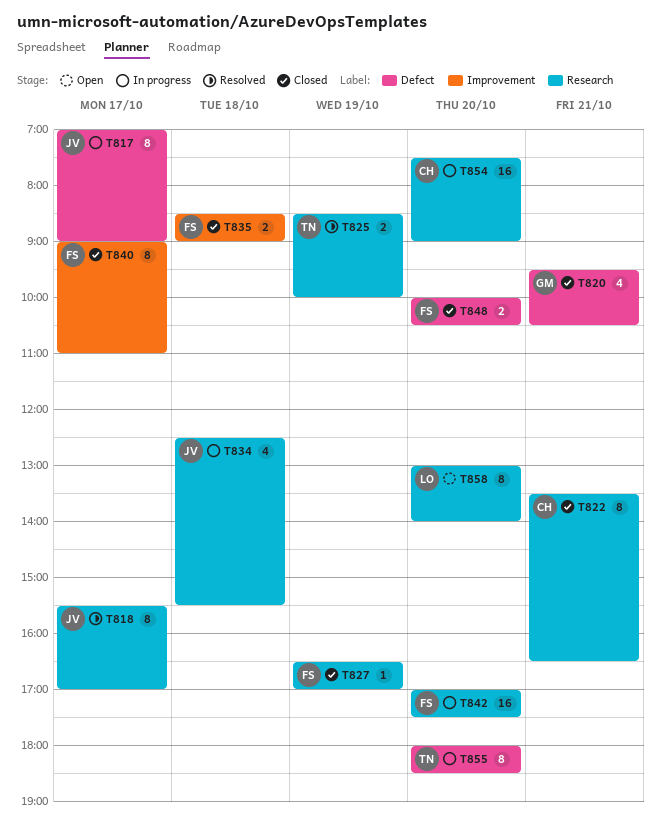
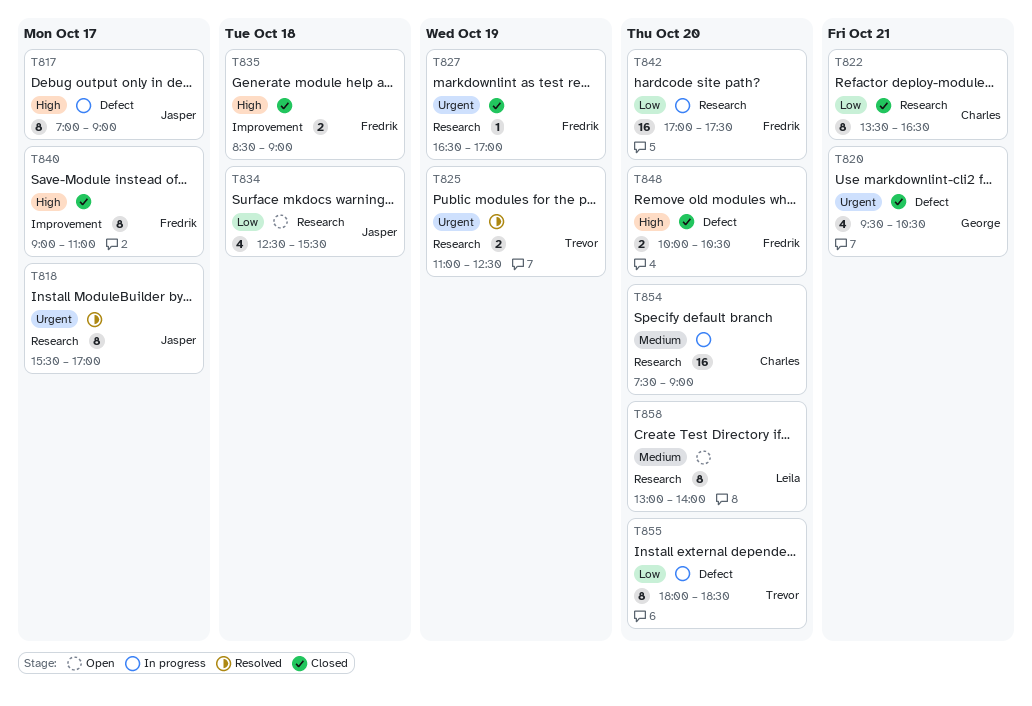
T825, begins: 08:30 -> 11:00
T825, ends: 10:00 -> 12:30
T834, status: In progress -> Open

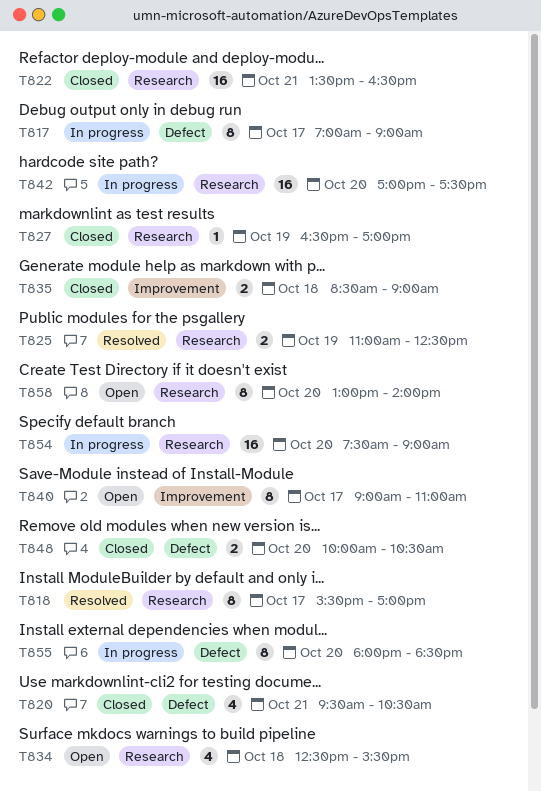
T822, estimate: 8 -> 16
T840, status: Closed -> Open

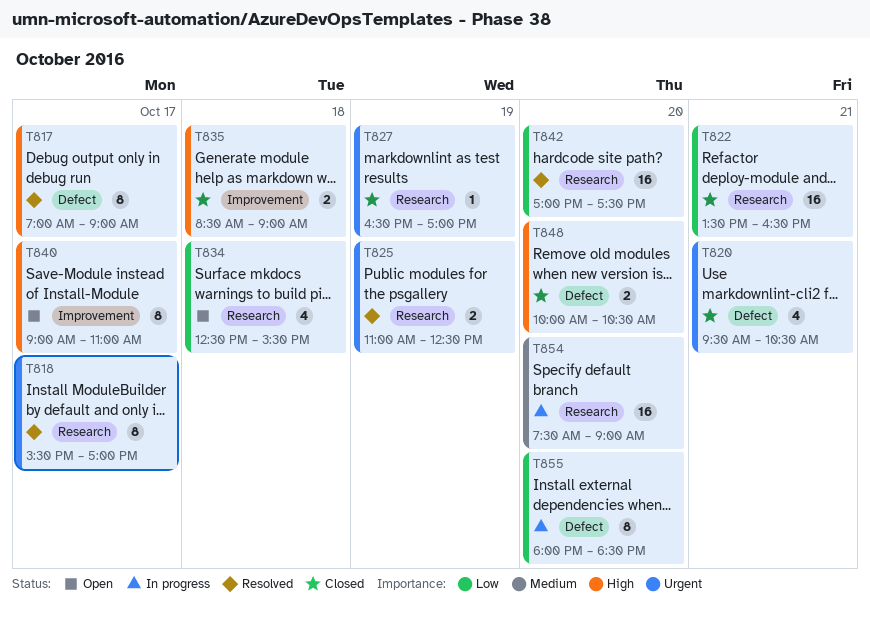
T817, status: In progress -> Resolved
T842, status: In progress -> Resolved
T858: present -> none

